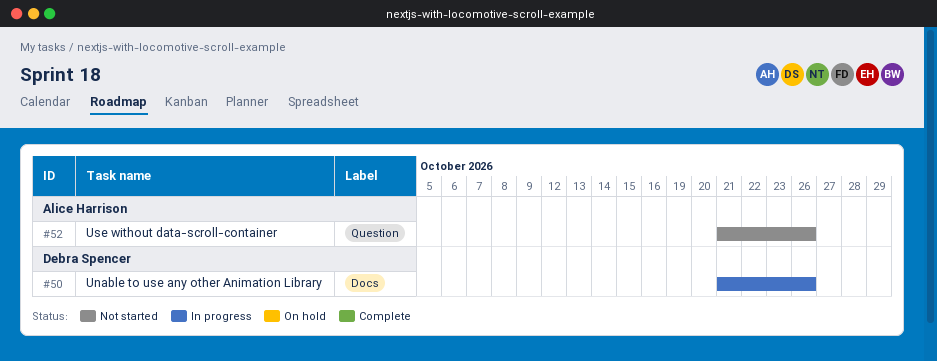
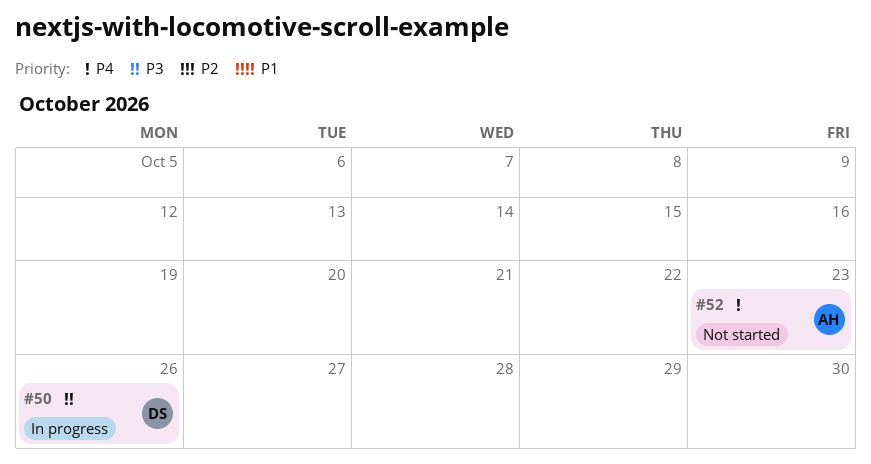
#52, due: Oct 26 -> Oct 23

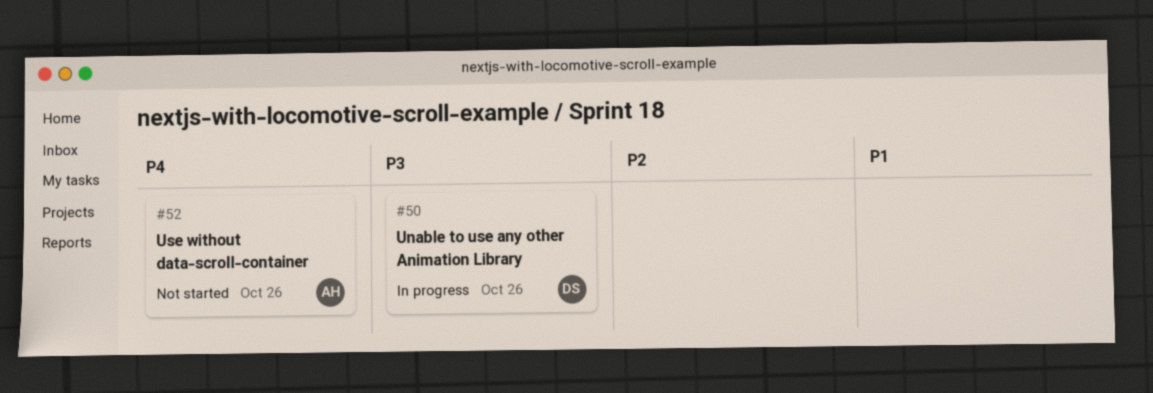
#52, due: Oct 23 -> Oct 26

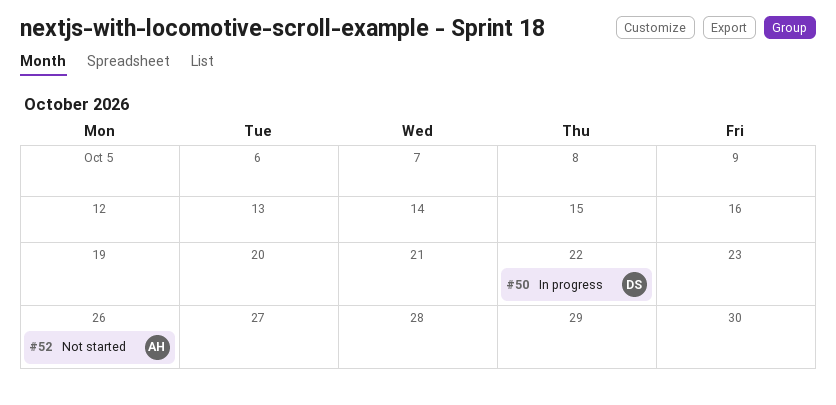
#50, due: Oct 26 -> Oct 22

